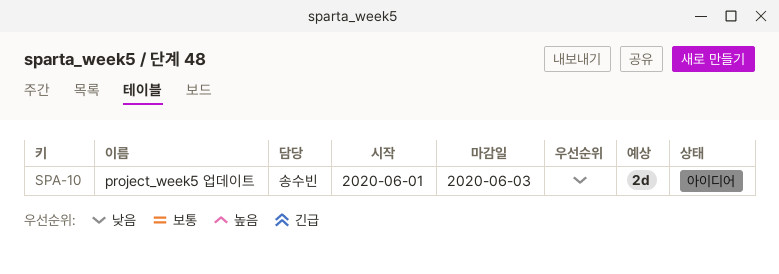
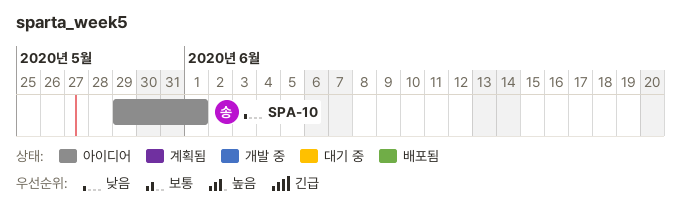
SPA-10, start: Jun 1 -> May 29
SPA-10, due: Jun 3 -> Jun 1

